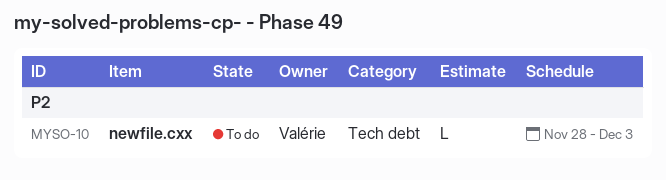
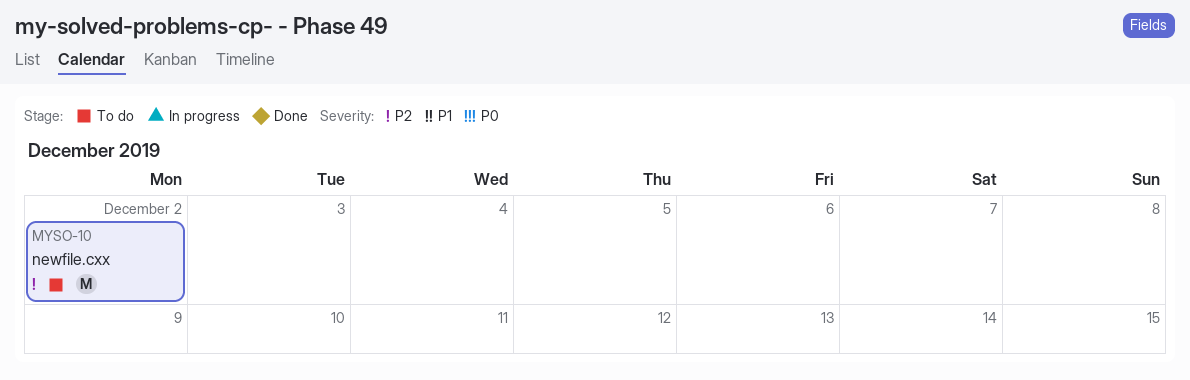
MYSO-10, estimate: L -> M
MYSO-10, due: Dec 3 -> Dec 2

